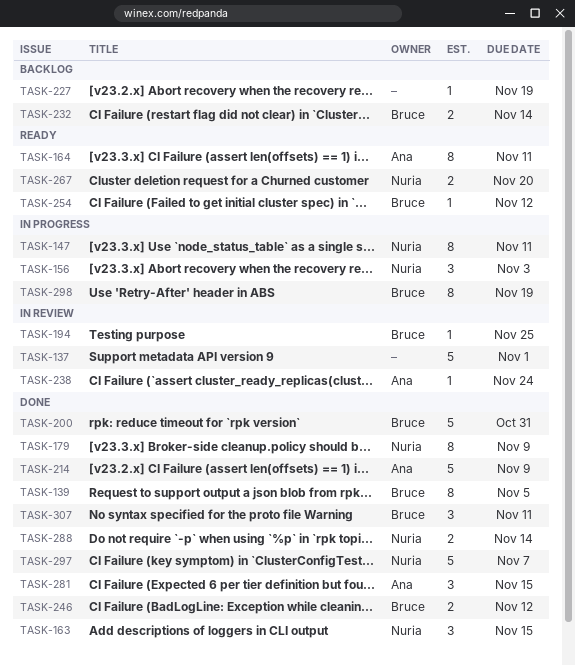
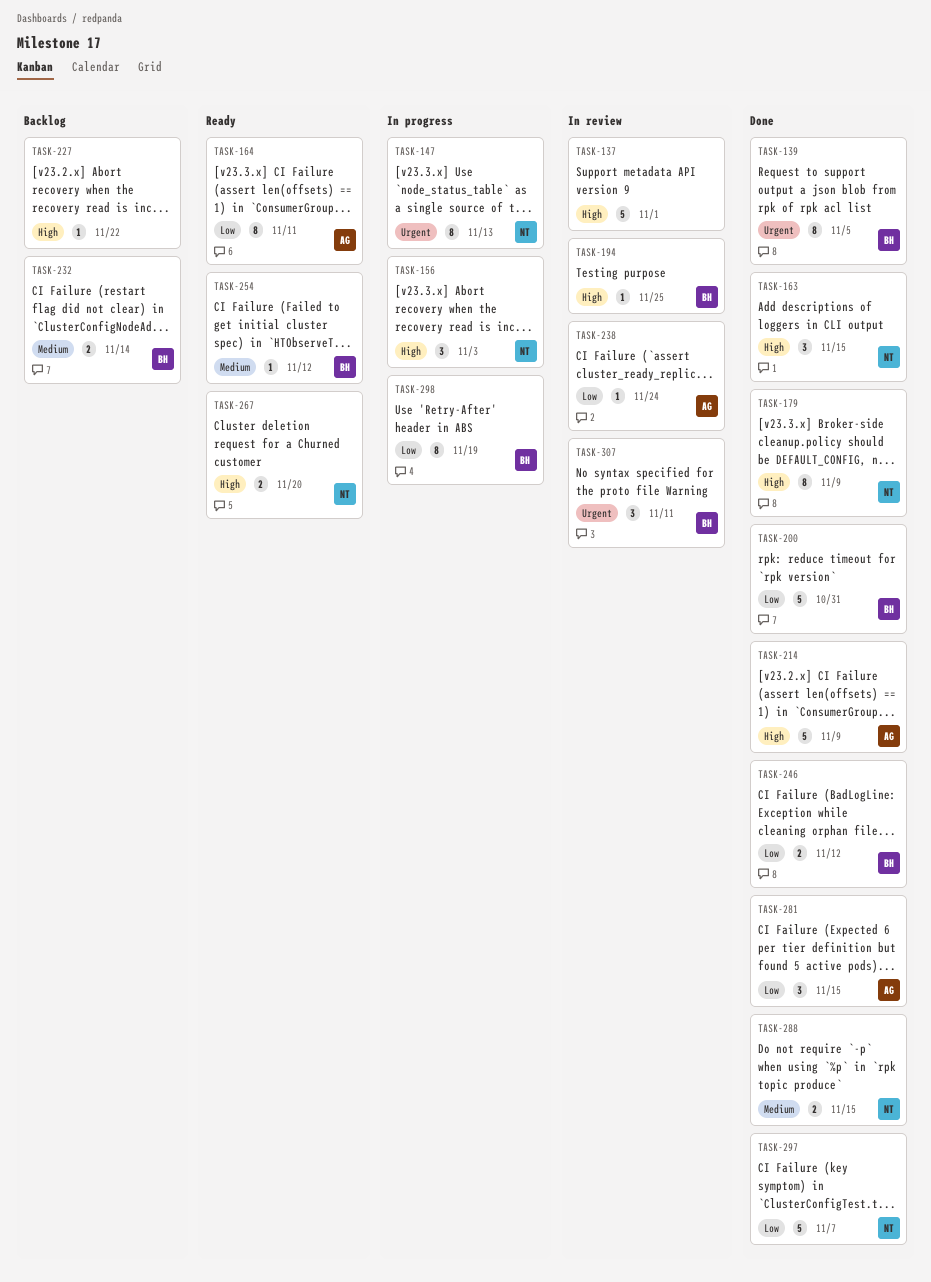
TASK-147, due: Nov 11 -> Nov 13
TASK-227, due: Nov 19 -> Nov 22
TASK-288, due: Nov 14 -> Nov 15
TASK-307, status: Done -> In review

